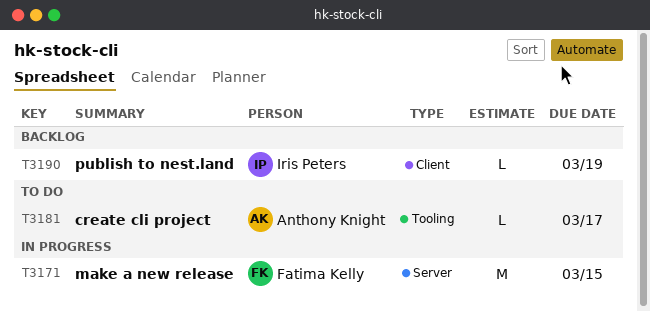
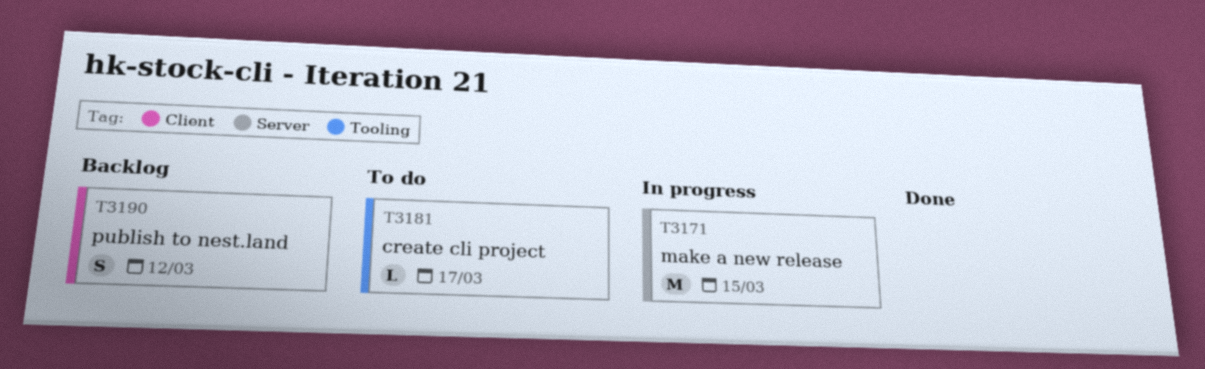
T3190, estimate: L -> S
T3190, due: Mar 19 -> Mar 12

